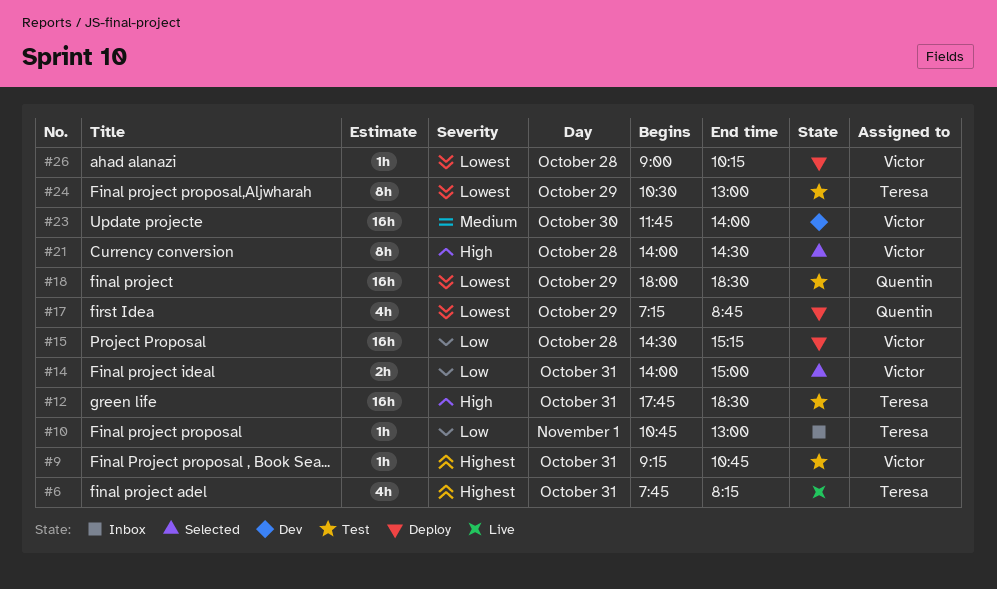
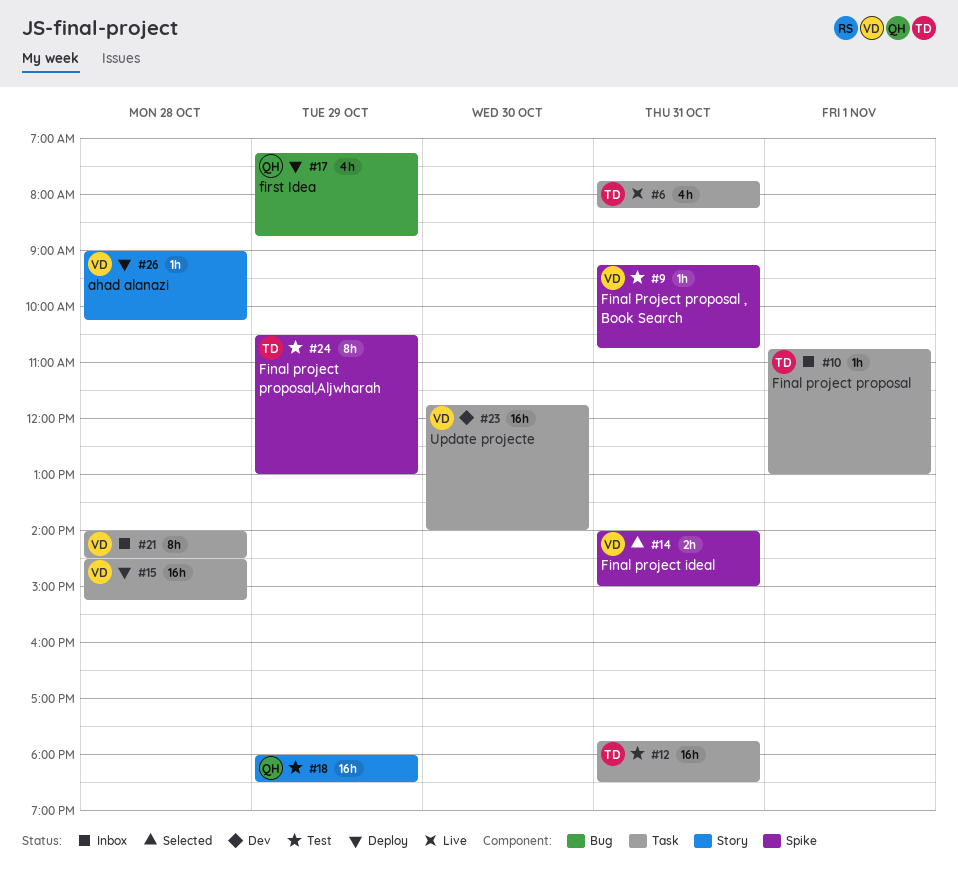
#21, status: Selected -> Inbox

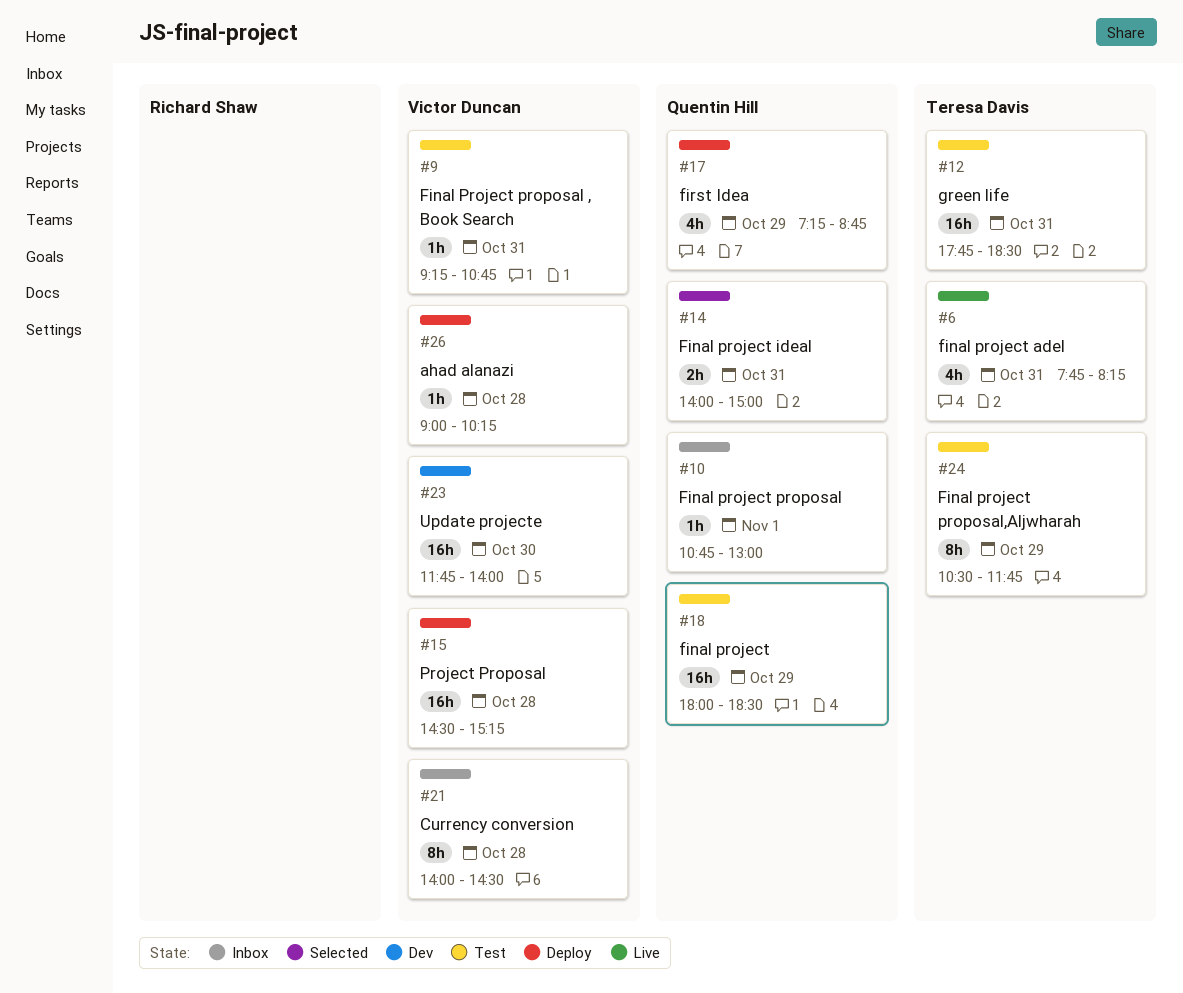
#10, owner: Teresa Davis -> Quentin Hill
#14, owner: Victor Duncan -> Quentin Hill
#24, ends: 13:00 -> 11:45

